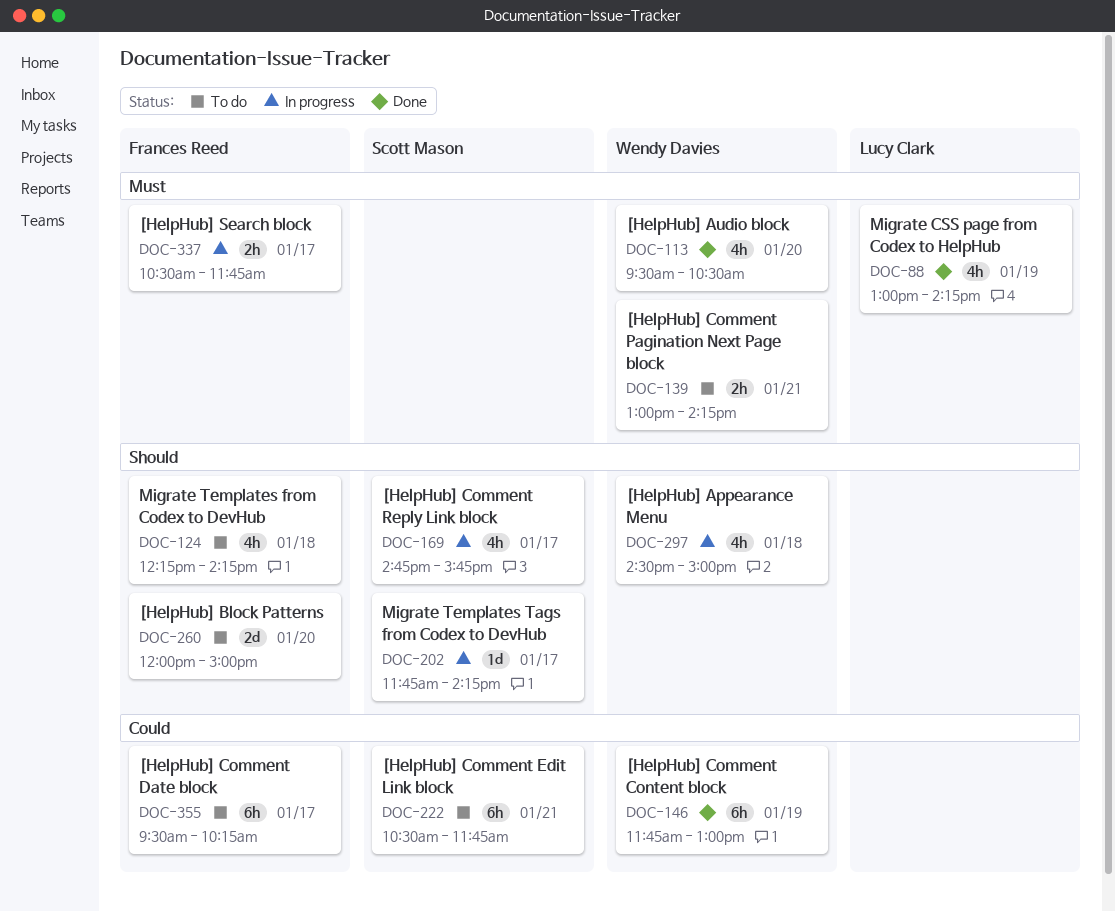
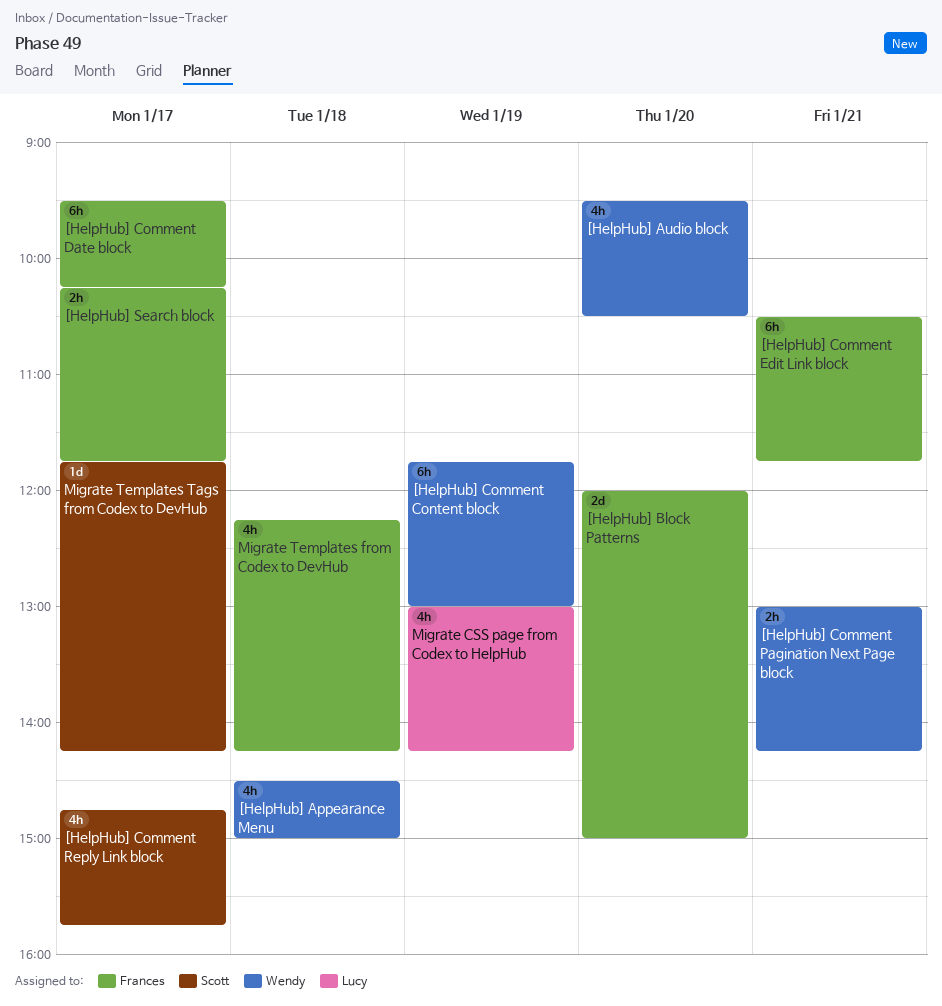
[HelpHub] Comment Edit Link block, owner: Scott Mason -> Frances Reed
[HelpHub] Search block, begins: 10:30 -> 10:15

